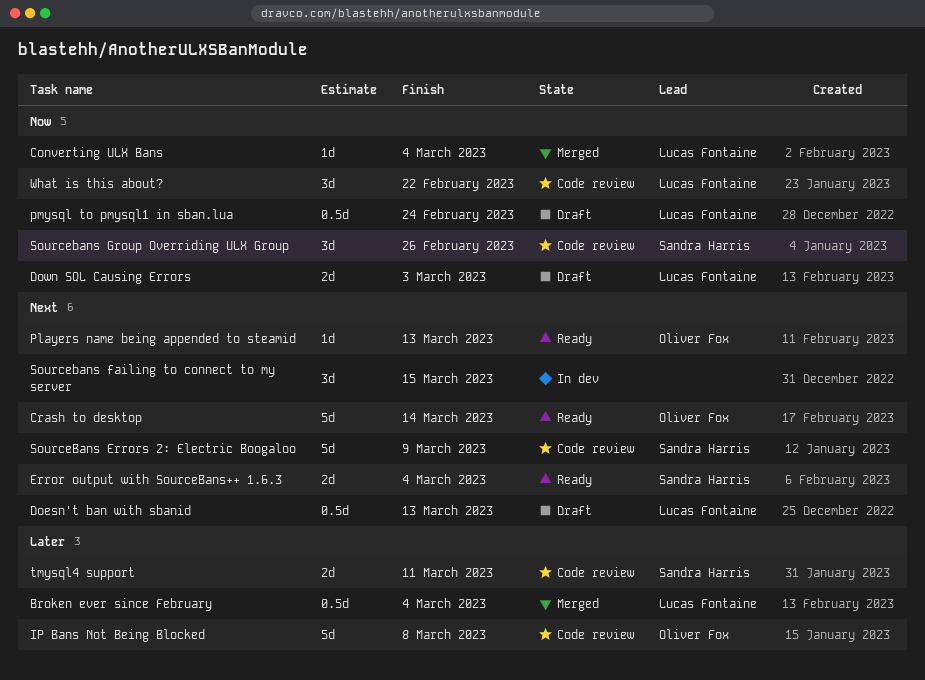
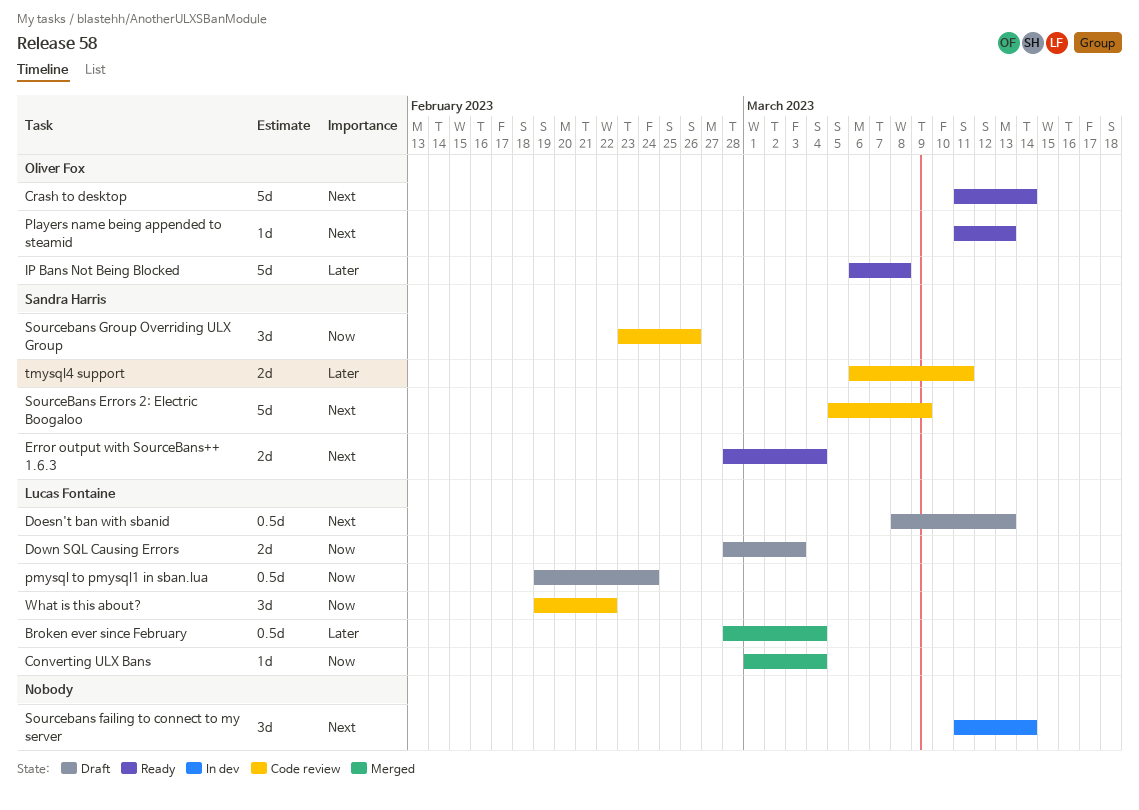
IP Bans Not Being Blocked, status: Code review -> Ready
Sourcebans failing to connect to my server, due: Mar 15 -> Mar 14

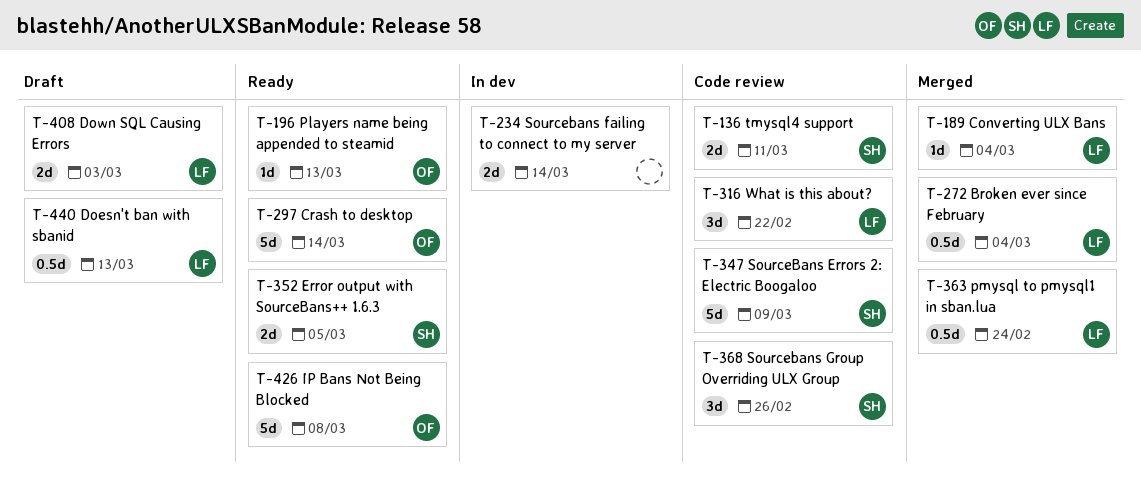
Error output with SourceBans++ 1.6.3, due: Mar 4 -> Mar 5
pmysql to pmysql1 in sban.lua, status: Draft -> Merged
Sourcebans failing to connect to my server, estimate: 3d -> 2d

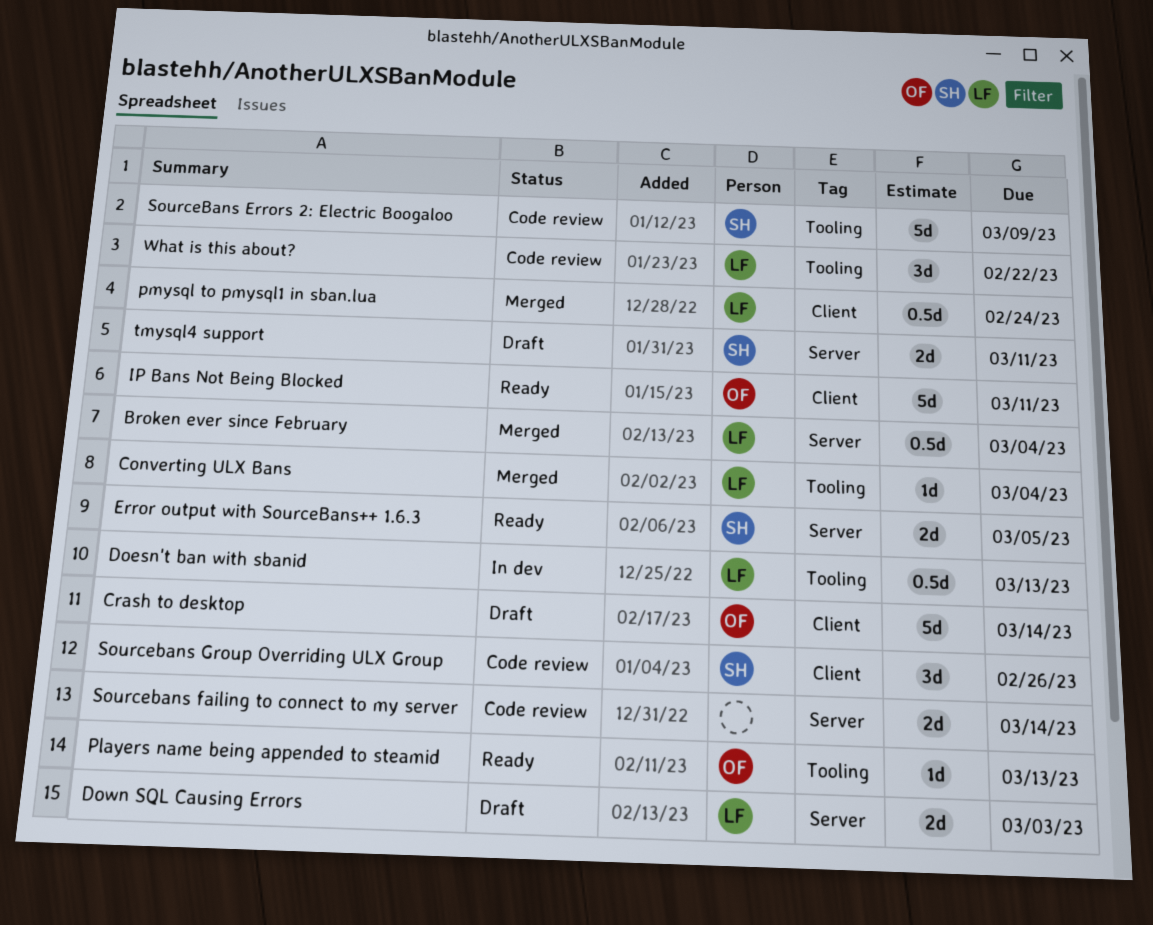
Crash to desktop, status: Ready -> Draft
Doesn't ban with sbanid, status: Draft -> In dev
IP Bans Not Being Blocked, due: Mar 8 -> Mar 11
Sourcebans failing to connect to my server, status: In dev -> Code review
tmysql4 support, status: Code review -> Draft

